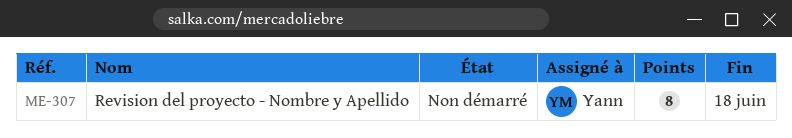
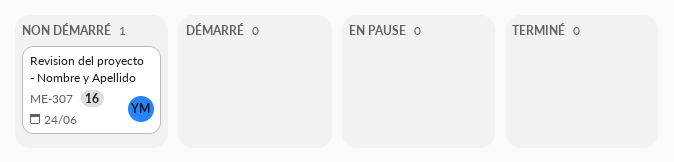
ME-307, estimate: 8 -> 16
ME-307, due: Jun 18 -> Jun 24

